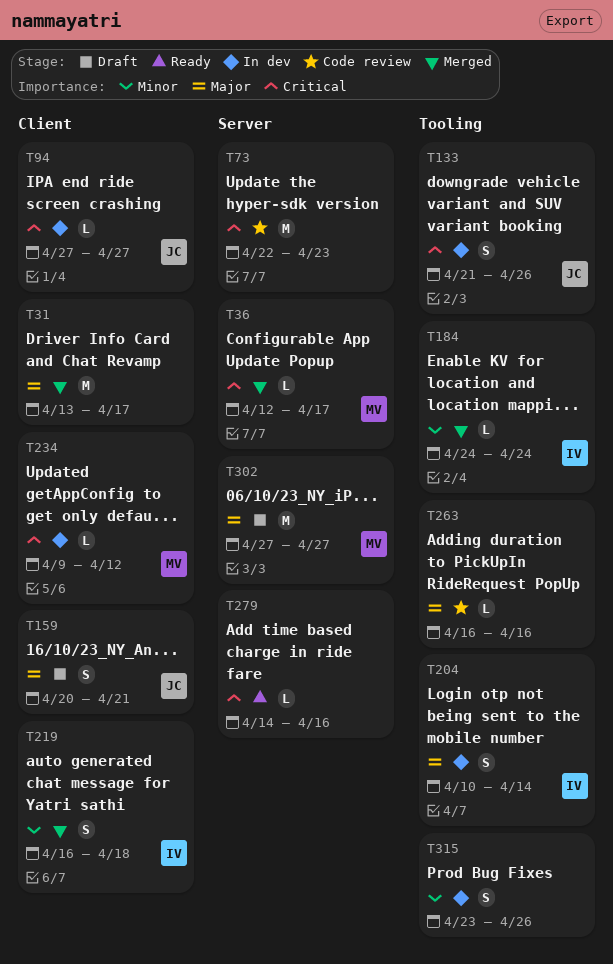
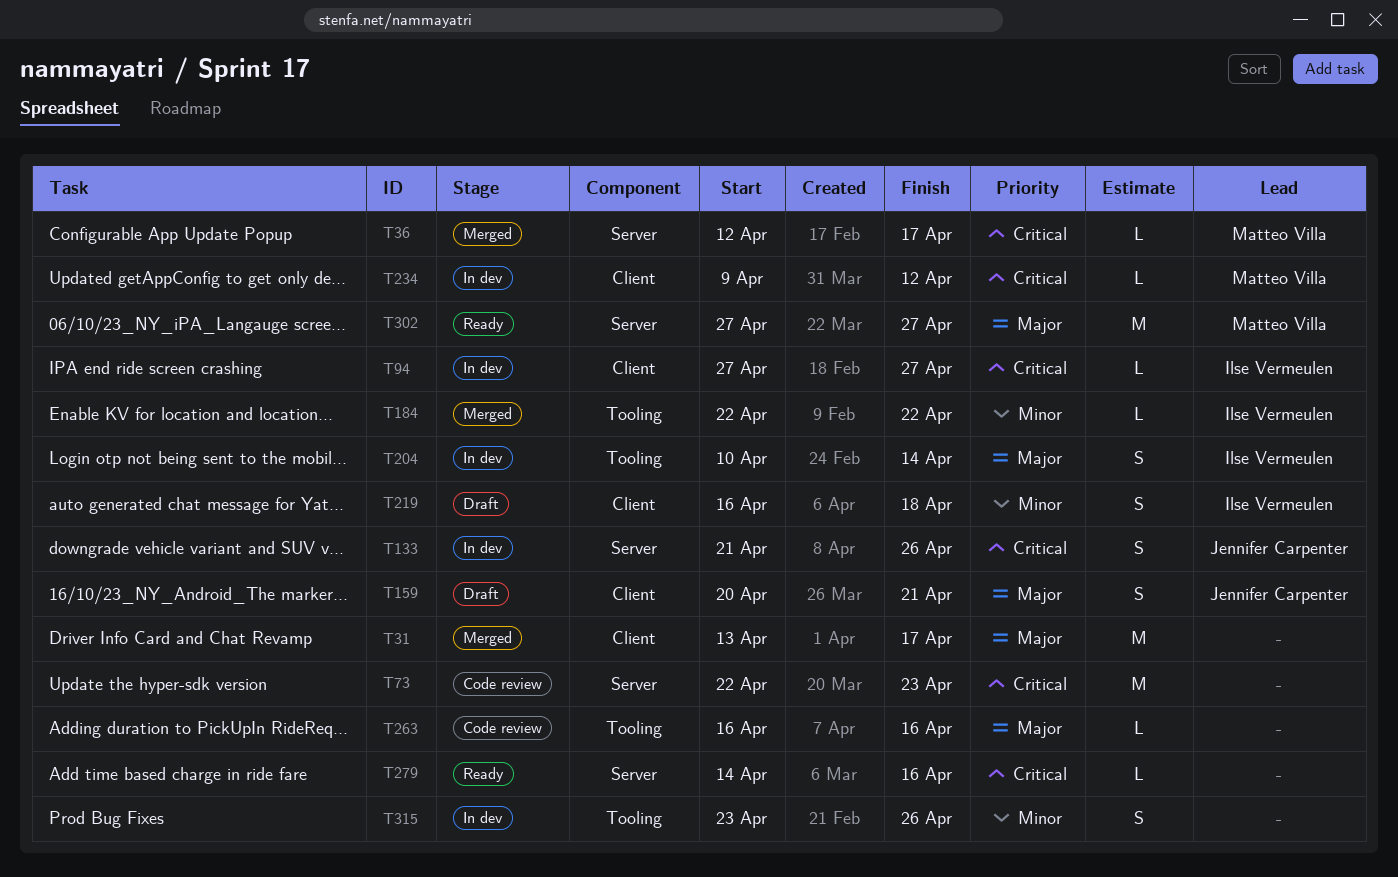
T94, owner: Jennifer Carpenter -> Ilse Vermeulen
T133, label: Tooling -> Server
T184, start: Apr 24 -> Apr 22
T184, due: Apr 24 -> Apr 22
T219, status: Merged -> Draft
T302, status: Draft -> Ready

